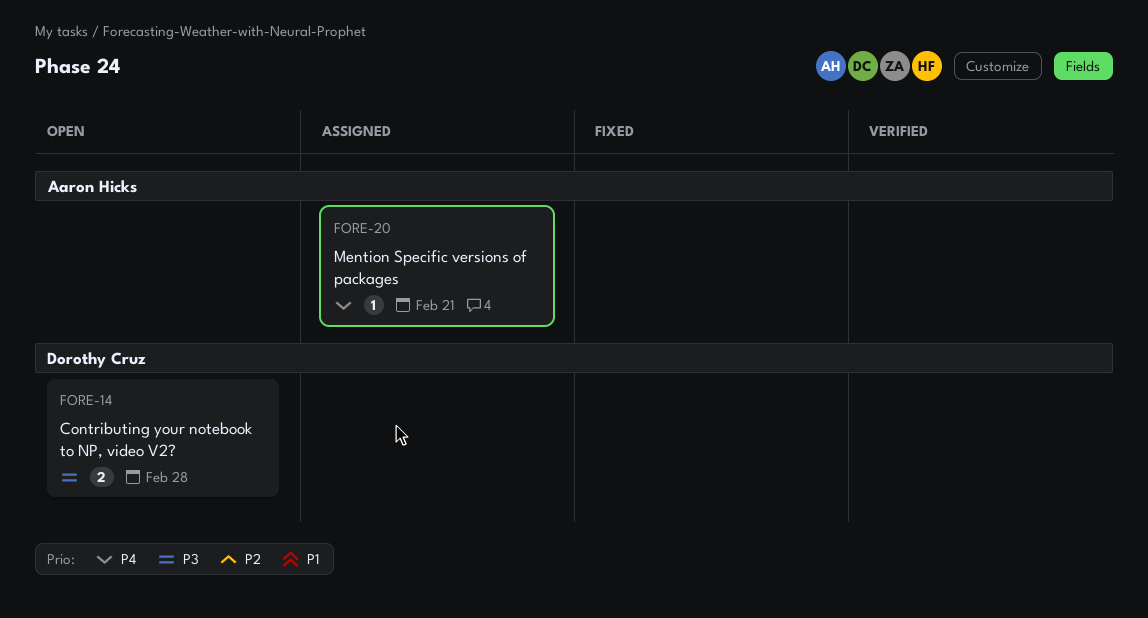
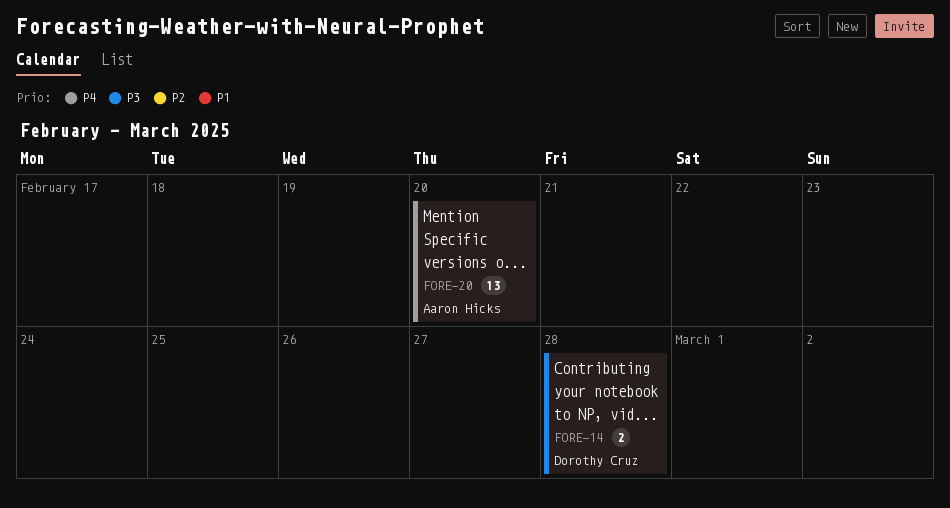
FORE-20, estimate: 1 -> 13
FORE-20, due: Feb 21 -> Feb 20

